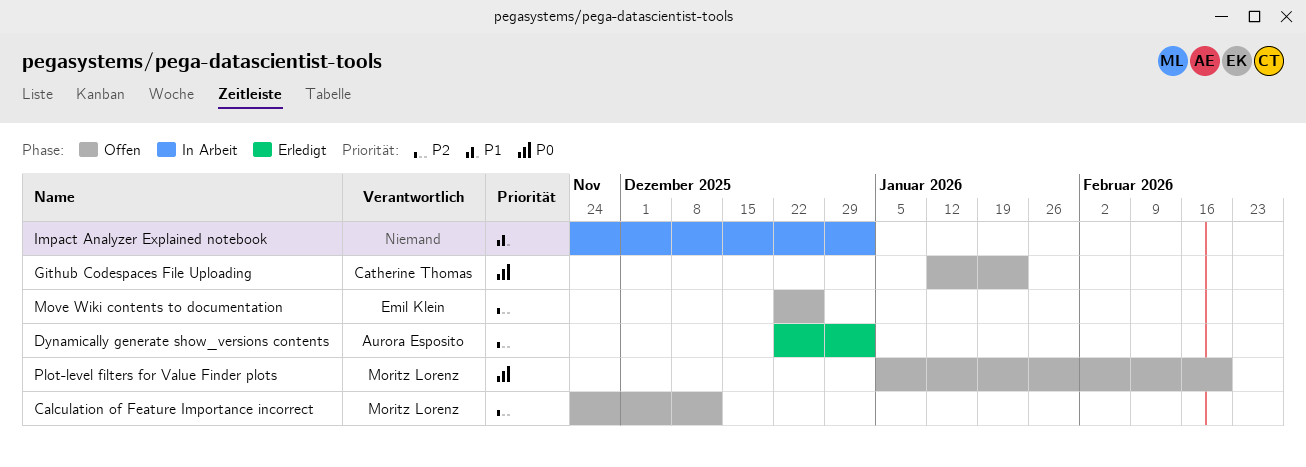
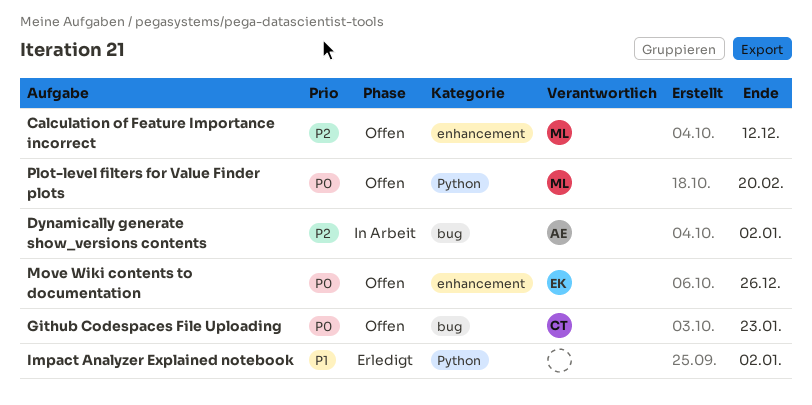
Dynamically generate show_versions contents, status: Erledigt -> In Arbeit
Impact Analyzer Explained notebook, status: In Arbeit -> Erledigt
Move Wiki contents to documentation, priority: P2 -> P0

